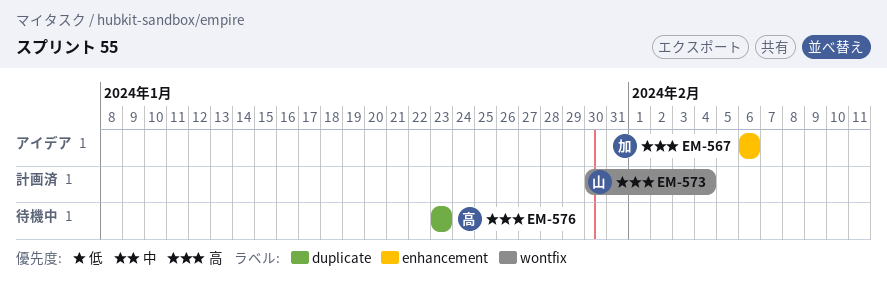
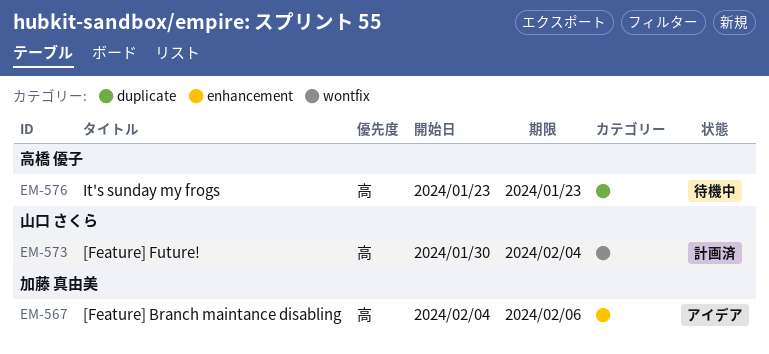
EM-567, start: Feb 6 -> Feb 4

